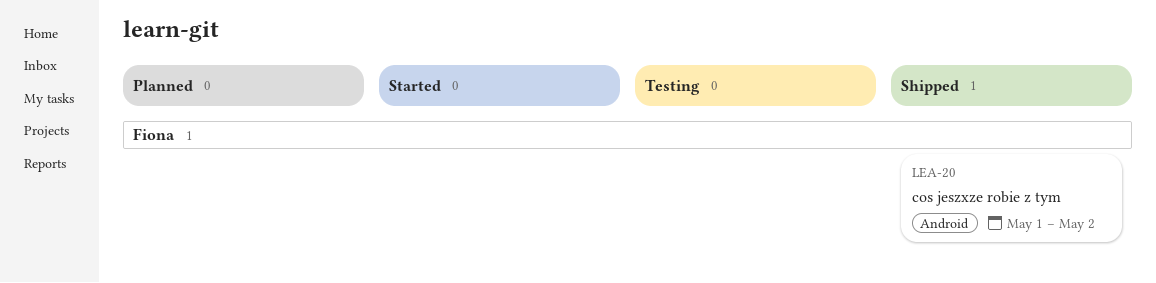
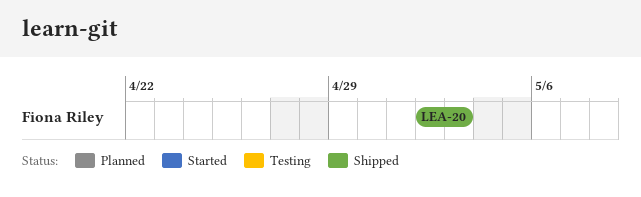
LEA-20, start: May 1 -> May 2
LEA-20, due: May 2 -> May 3

